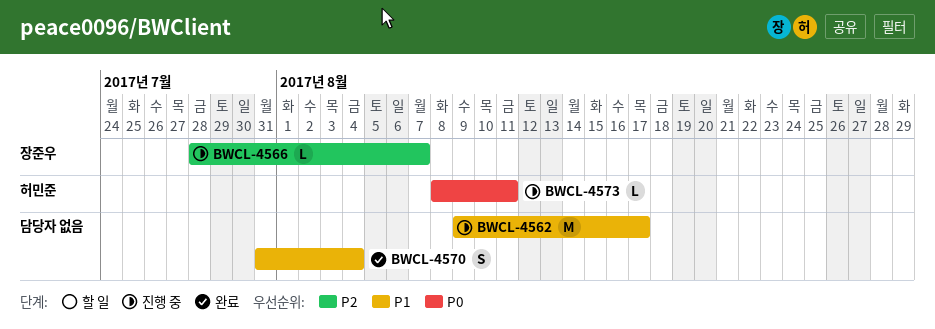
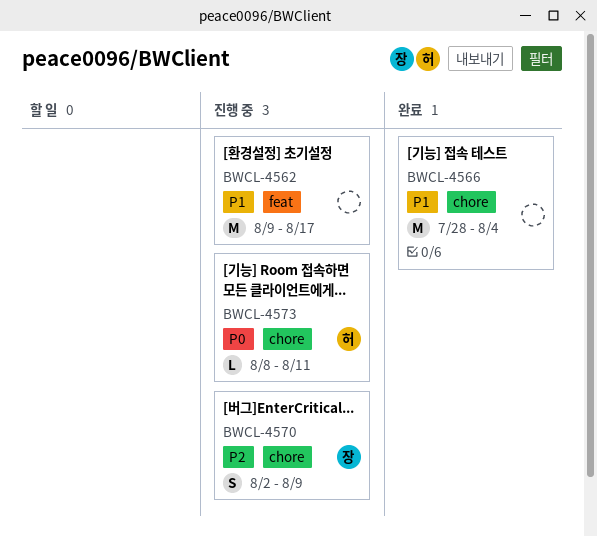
BWCL-4566, status: 진행 중 -> 완료
BWCL-4566, owner: 장준우 -> none
BWCL-4566, priority: P2 -> P1
BWCL-4566, estimate: L -> M
BWCL-4566, due: Aug 7 -> Aug 4
BWCL-4570, status: 완료 -> 진행 중
BWCL-4570, owner: none -> 장준우
BWCL-4570, priority: P1 -> P2
BWCL-4570, start: Jul 31 -> Aug 2
BWCL-4570, due: Aug 4 -> Aug 9

